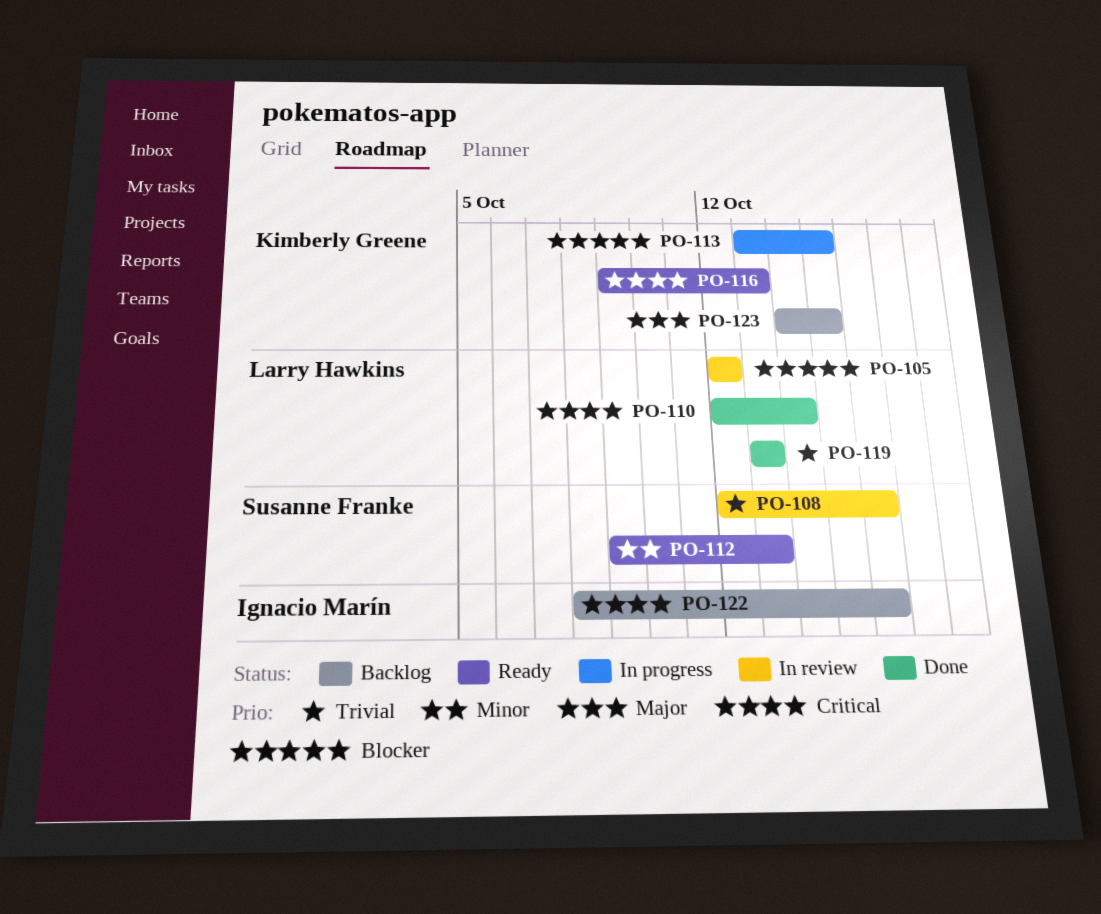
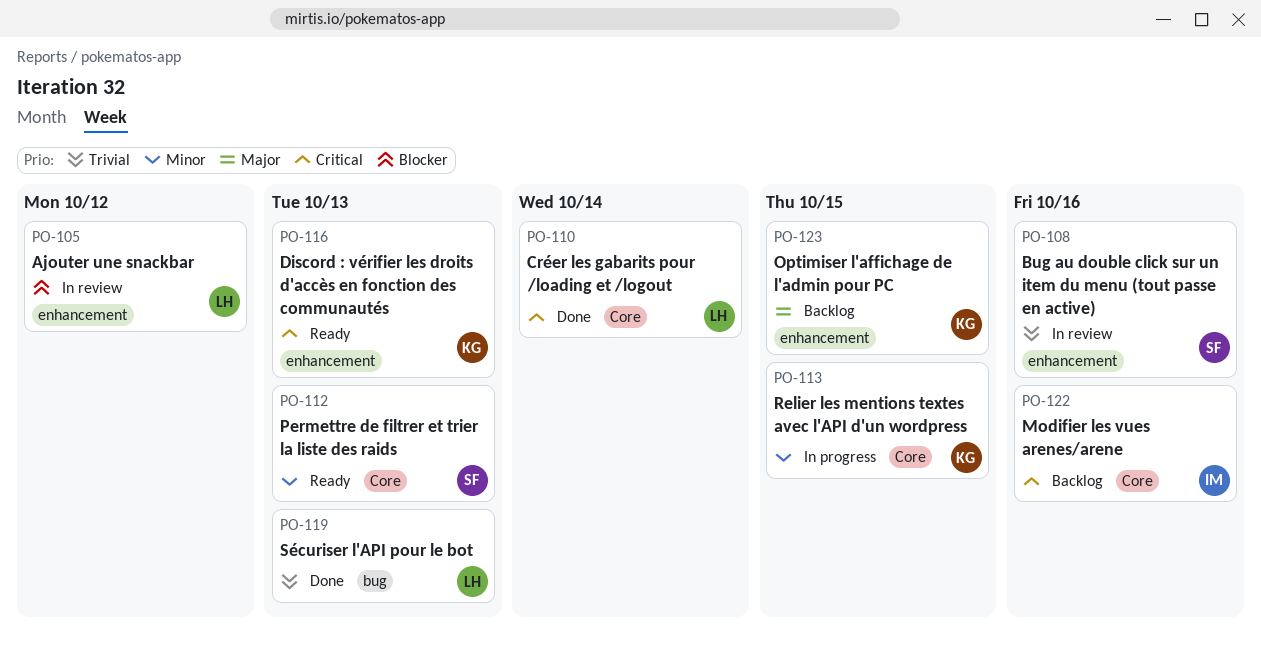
PO-113, priority: Blocker -> Minor

